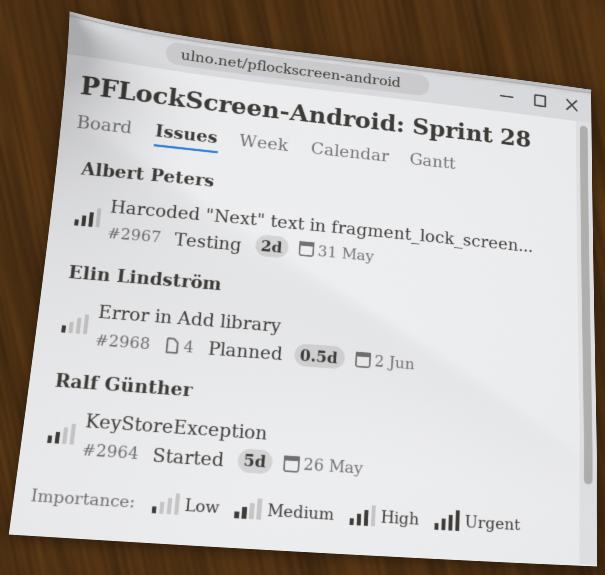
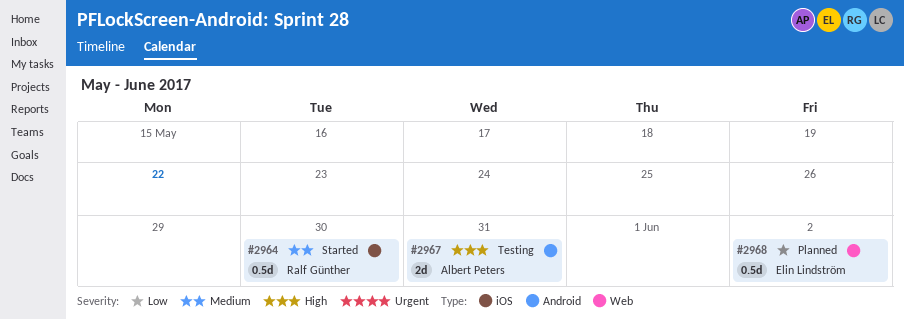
#2964, estimate: 5d -> 0.5d
#2964, due: May 26 -> May 30

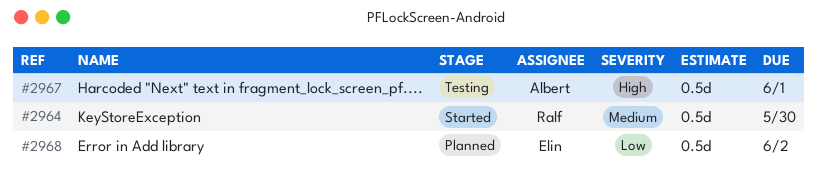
#2967, estimate: 2d -> 0.5d
#2967, due: May 31 -> Jun 1

